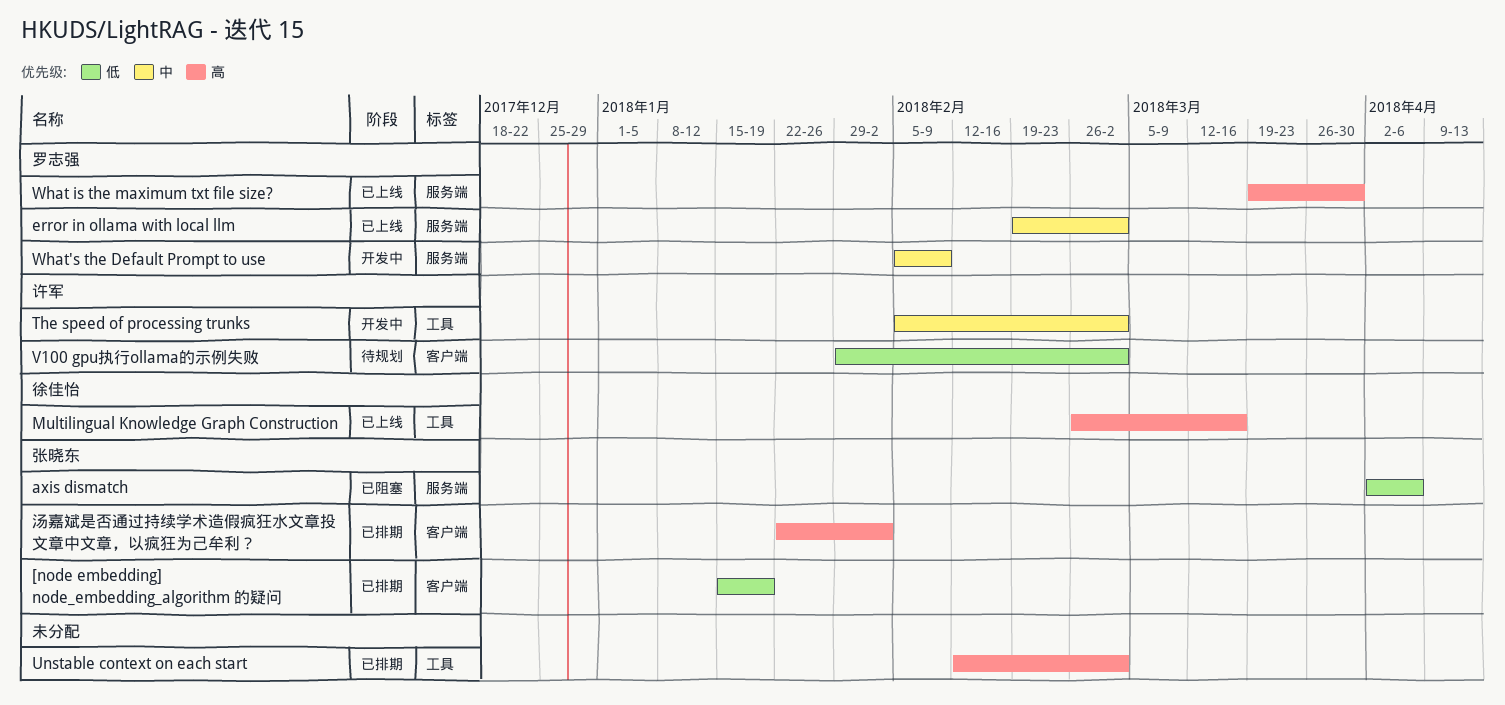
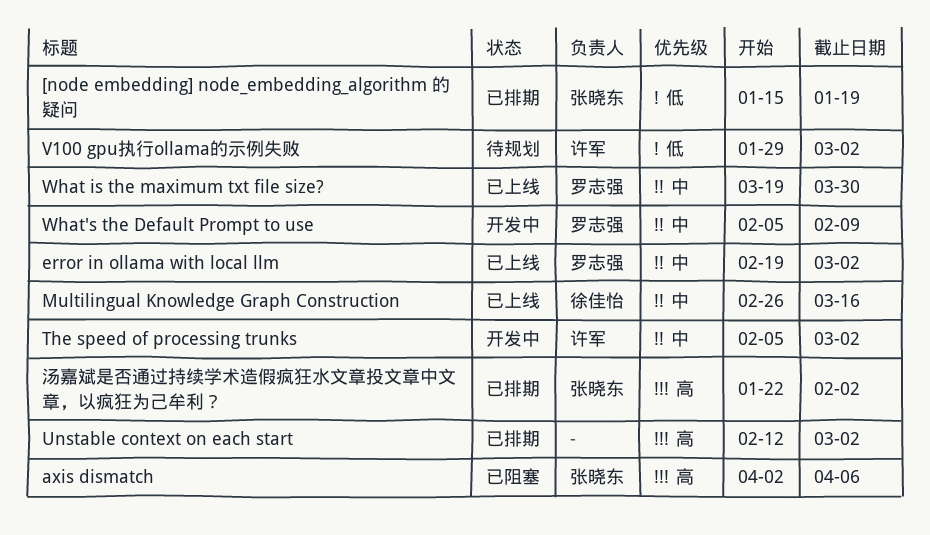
axis dismatch, priority: 低 -> 高
Multilingual Knowledge Graph Construction, priority: 高 -> 中
What is the maximum txt file size?, priority: 高 -> 中

